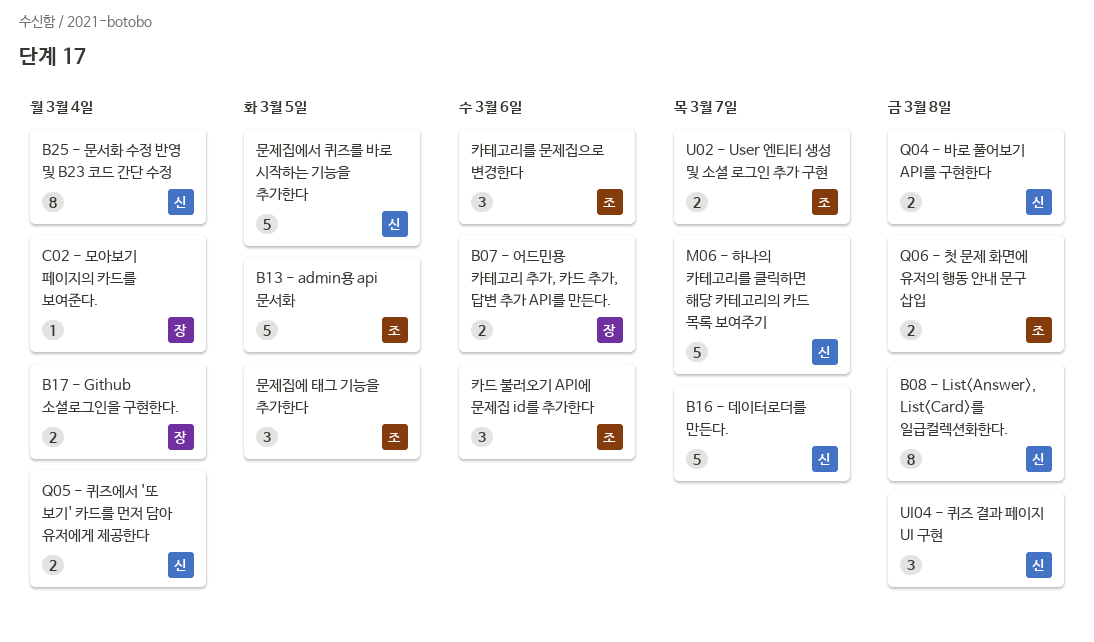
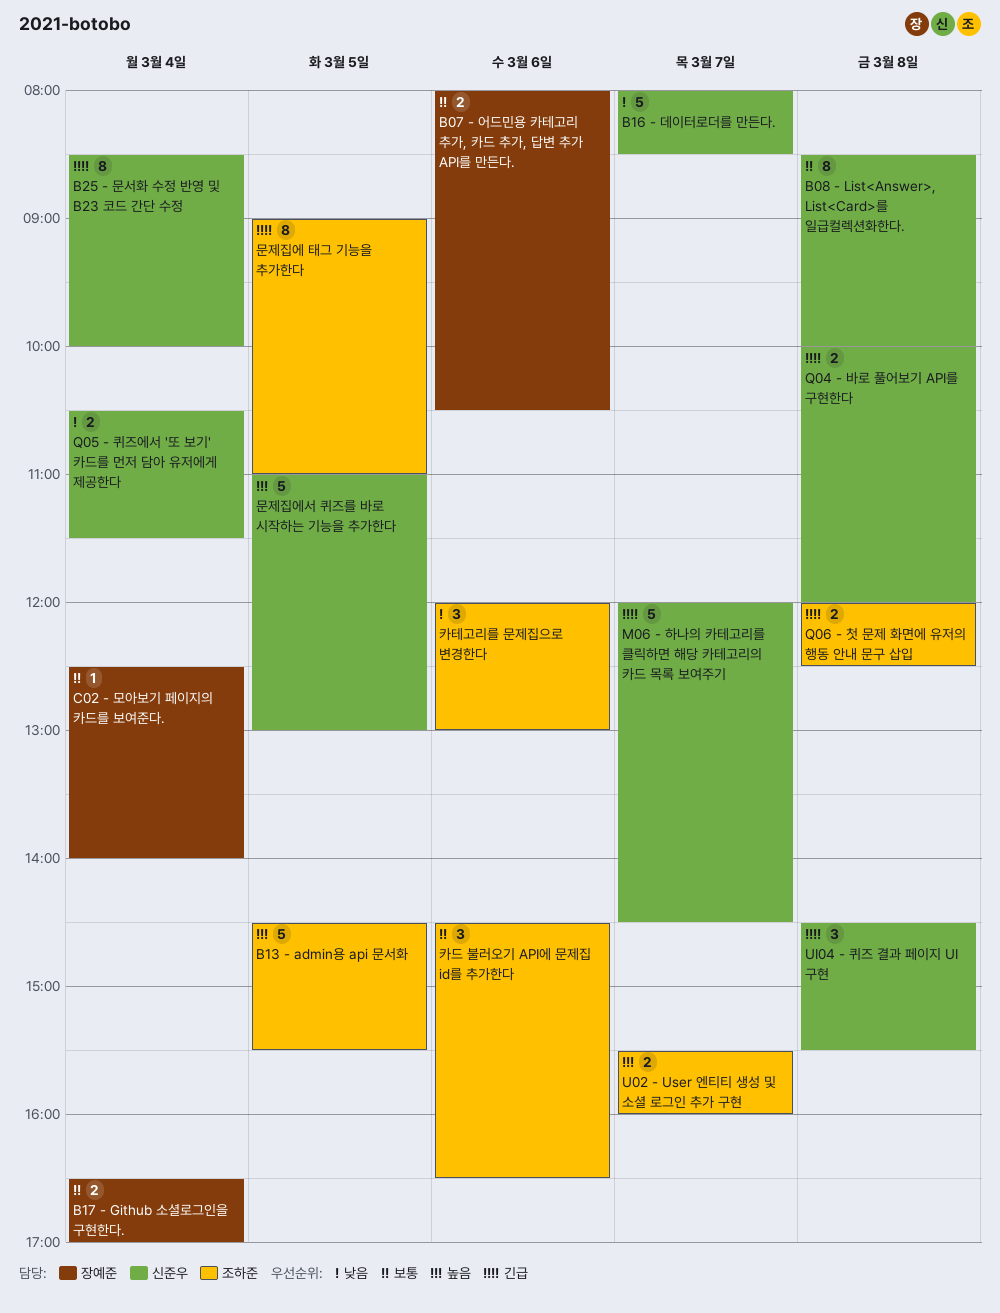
문제집에 태그 기능을 추가한다, estimate: 3 -> 8

